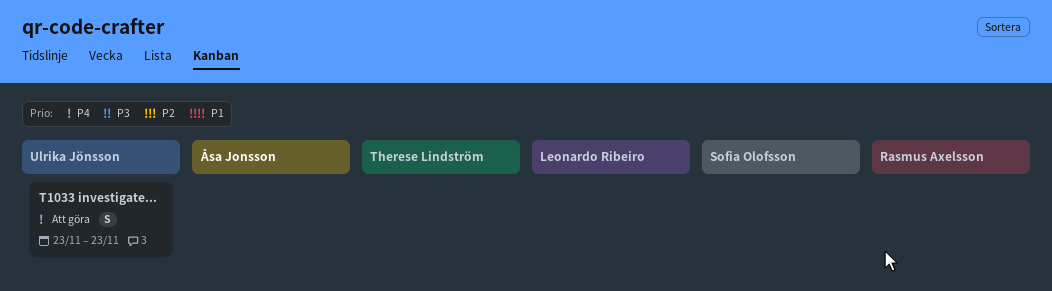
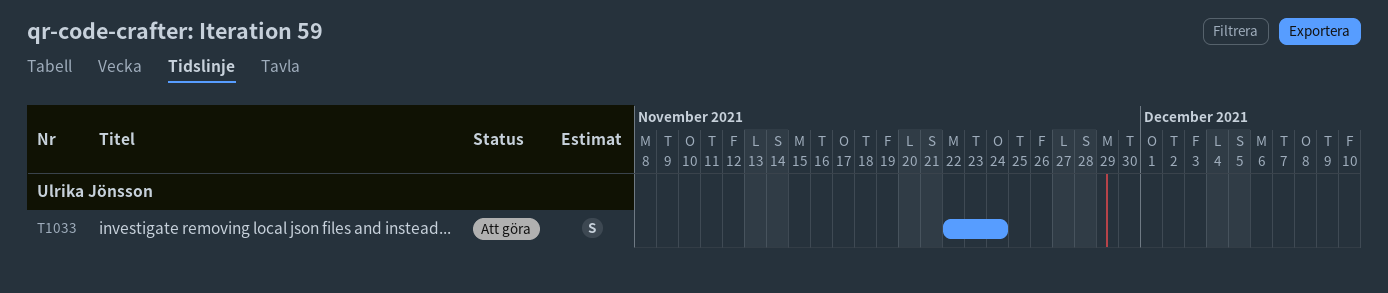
T1033, start: Nov 23 -> Nov 22
T1033, due: Nov 23 -> Nov 24

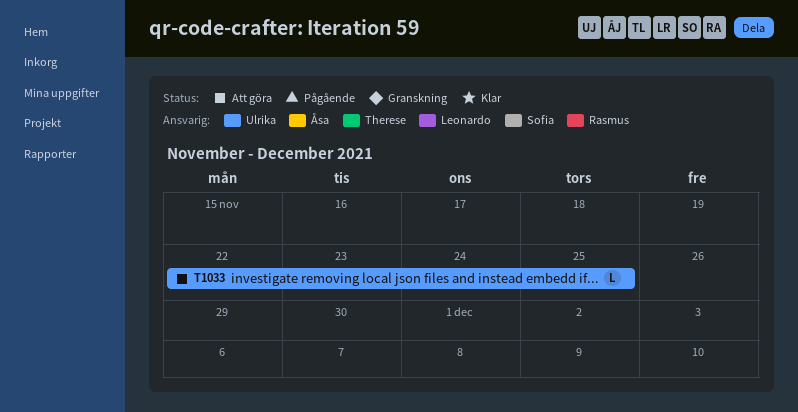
T1033, estimate: S -> L
T1033, due: Nov 24 -> Nov 25

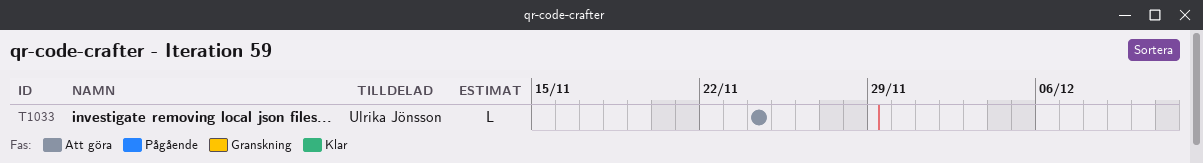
T1033, start: Nov 22 -> Nov 24
T1033, due: Nov 25 -> Nov 24

